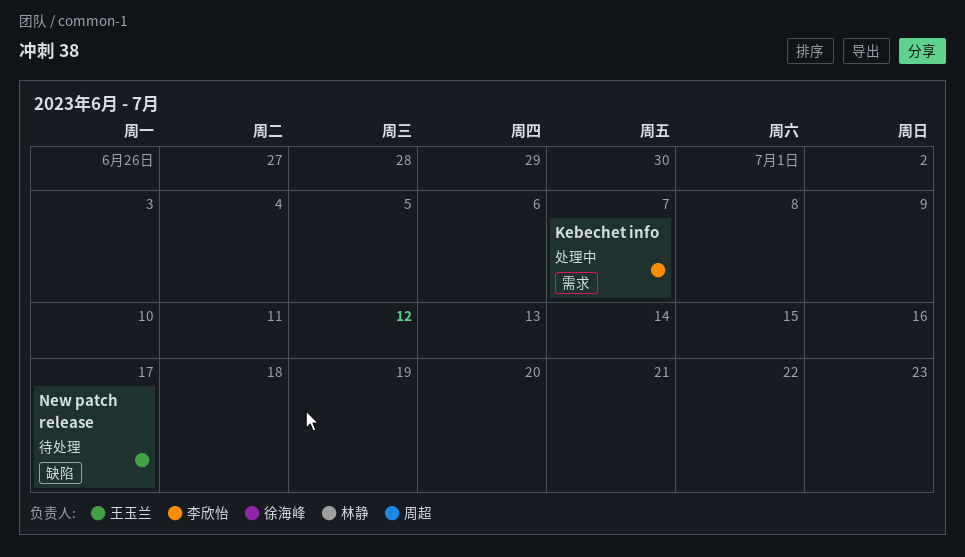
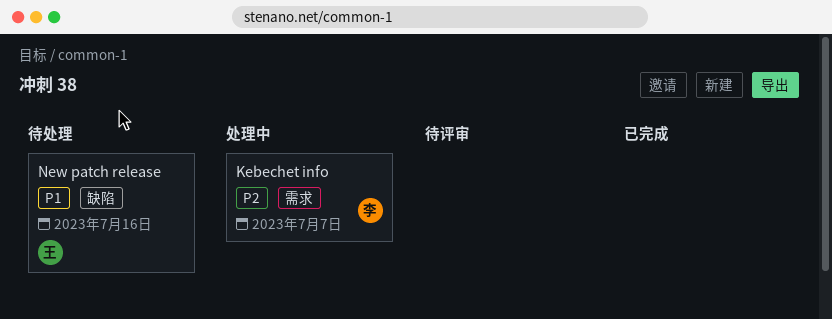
New patch release, due: Jul 17 -> Jul 16

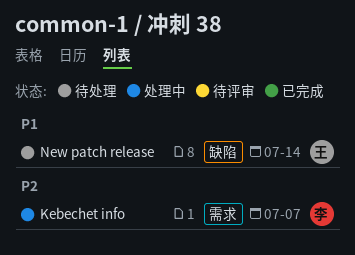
New patch release, due: Jul 16 -> Jul 14

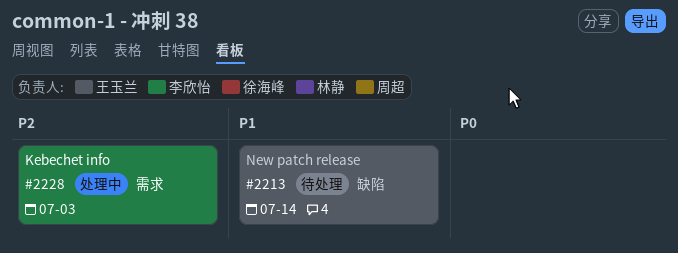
Kebechet info, due: Jul 7 -> Jul 3

